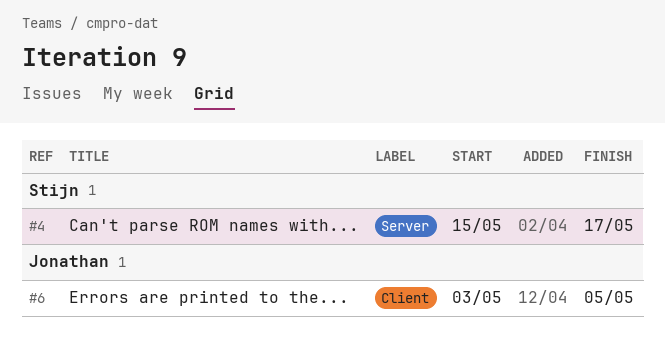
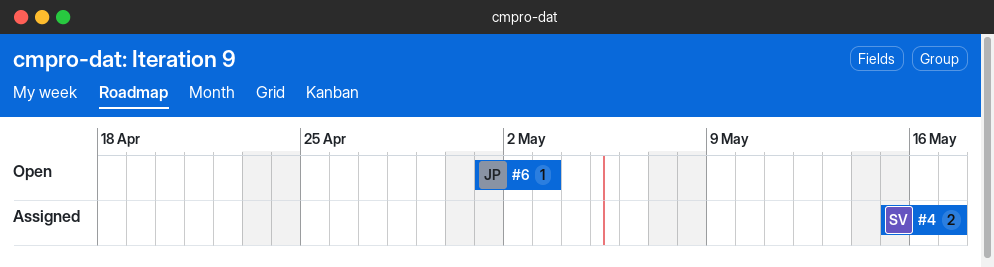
#6, start: May 3 -> May 1
#6, due: May 5 -> May 3

